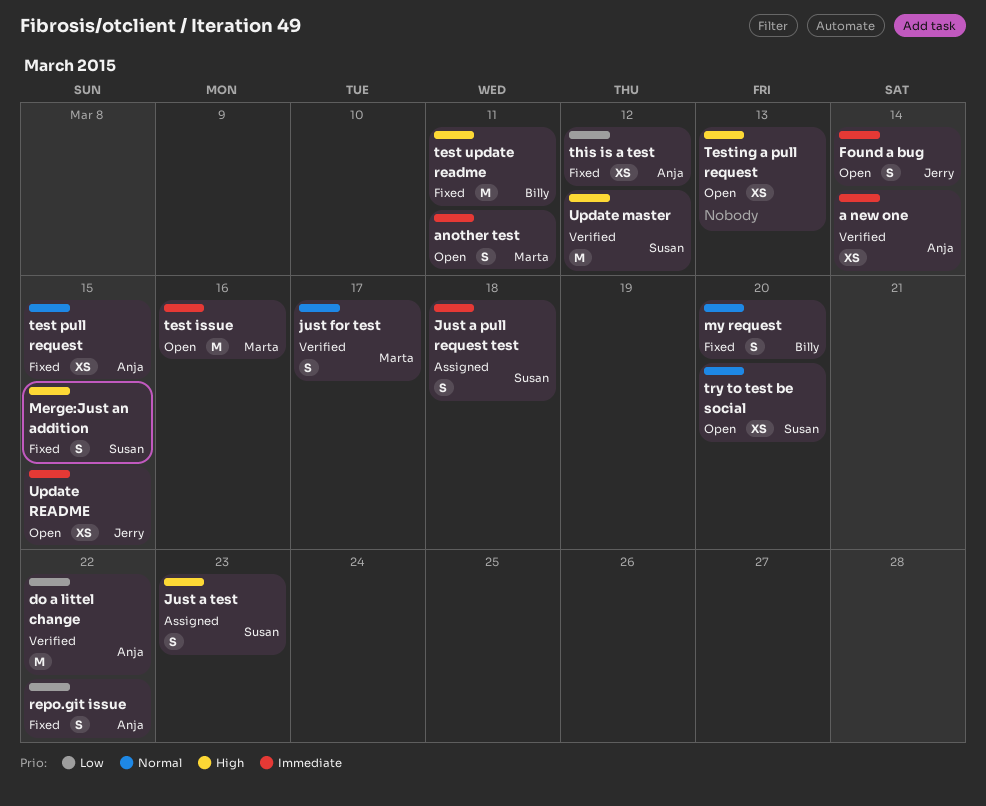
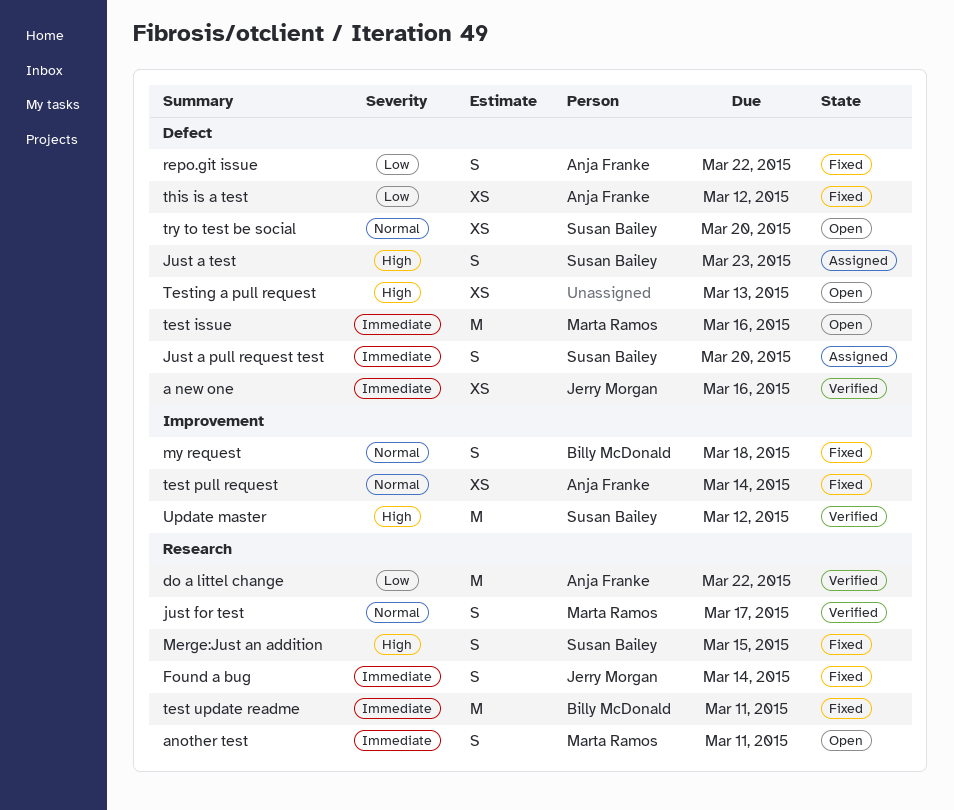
a new one, owner: Anja Franke -> Jerry Morgan
a new one, due: Mar 14 -> Mar 16
Found a bug, status: Open -> Fixed
Just a pull request test, due: Mar 18 -> Mar 20
my request, due: Mar 20 -> Mar 18
test pull request, due: Mar 15 -> Mar 14
test update readme, priority: High -> Immediate
Update README: present -> none

